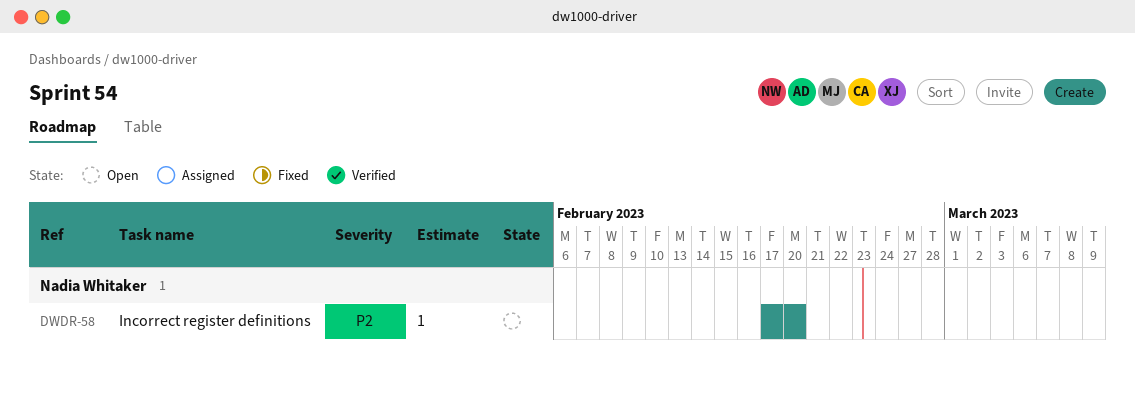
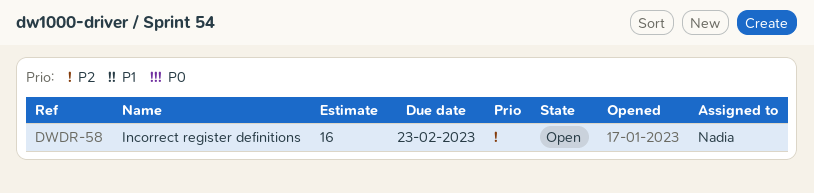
DWDR-58, estimate: 1 -> 16
DWDR-58, due: Feb 20 -> Feb 23

